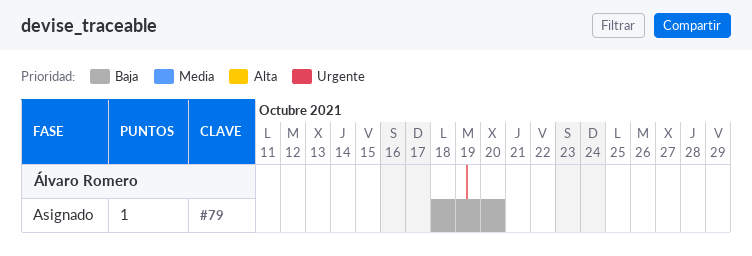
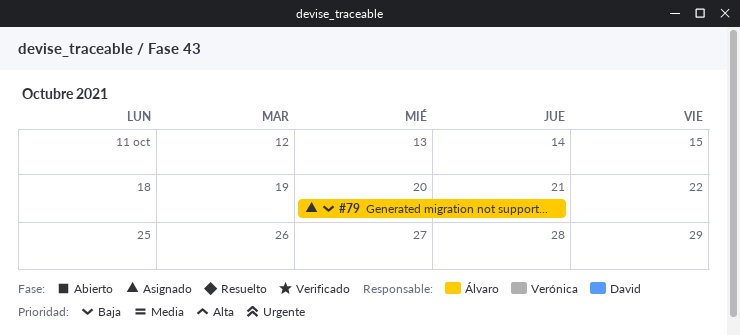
#79, start: Oct 18 -> Oct 20
#79, due: Oct 20 -> Oct 21

